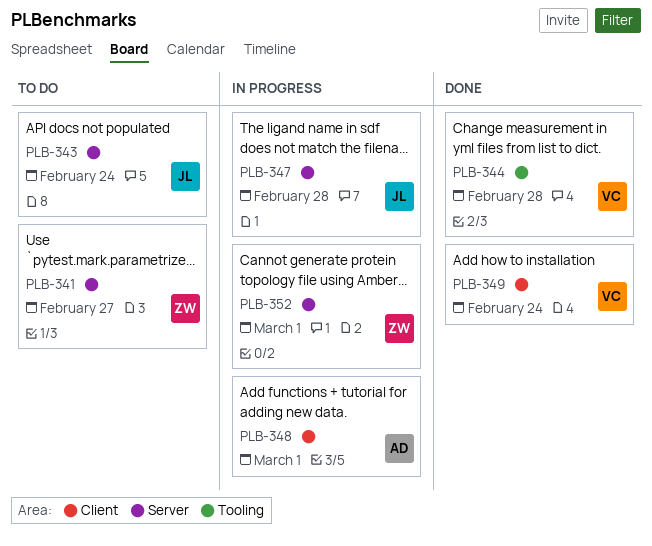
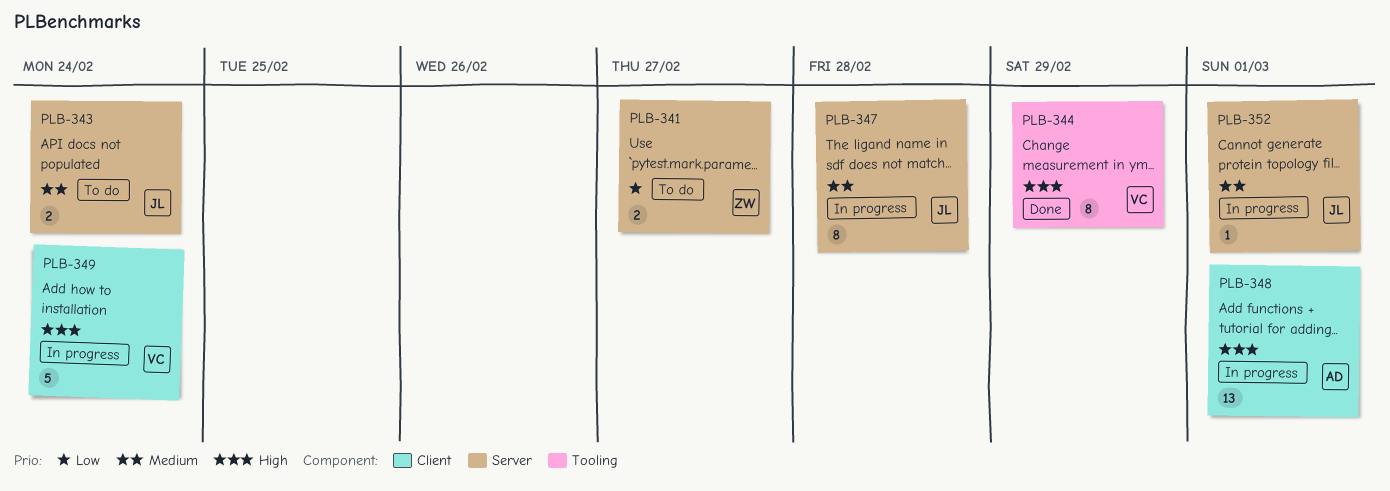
PLB-344, due: Feb 28 -> Feb 29
PLB-349, status: Done -> In progress
PLB-352, owner: ZW -> JL

